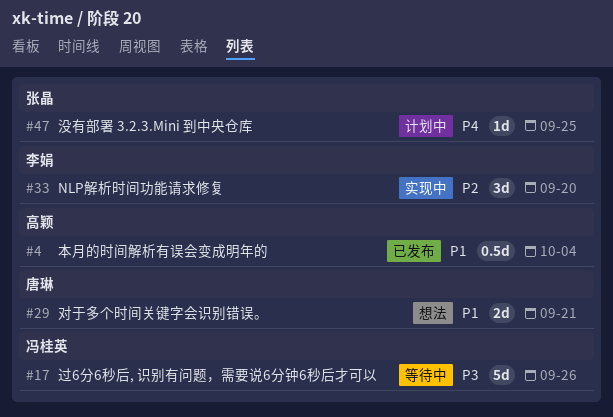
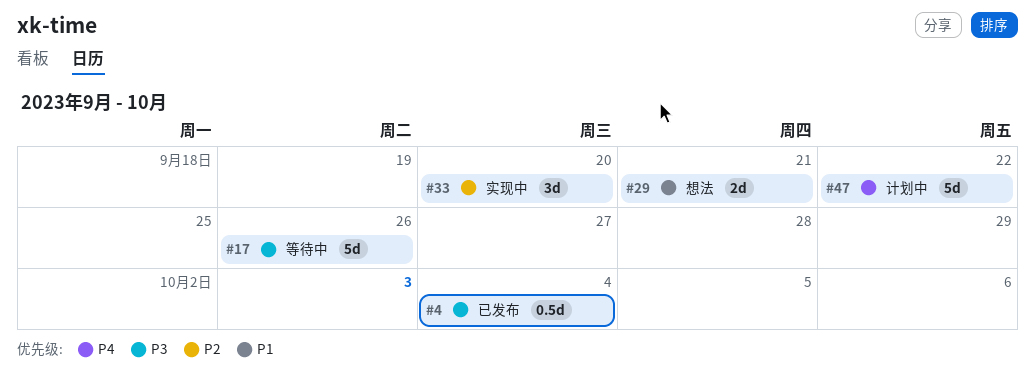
#4, priority: P1 -> P3
#47, estimate: 1d -> 5d
#47, due: Sep 25 -> Sep 22

